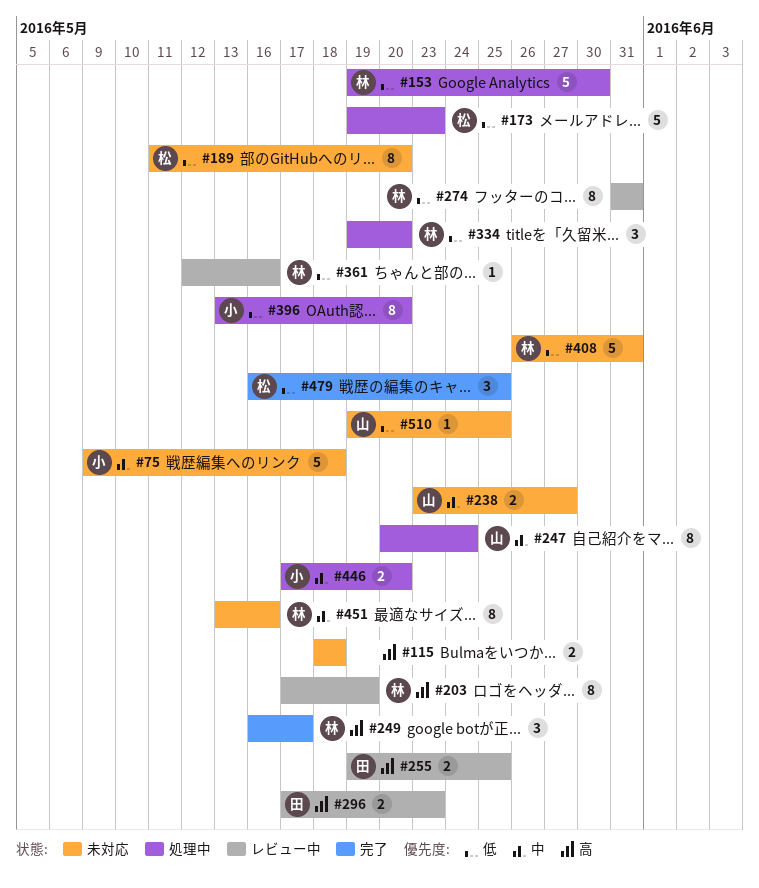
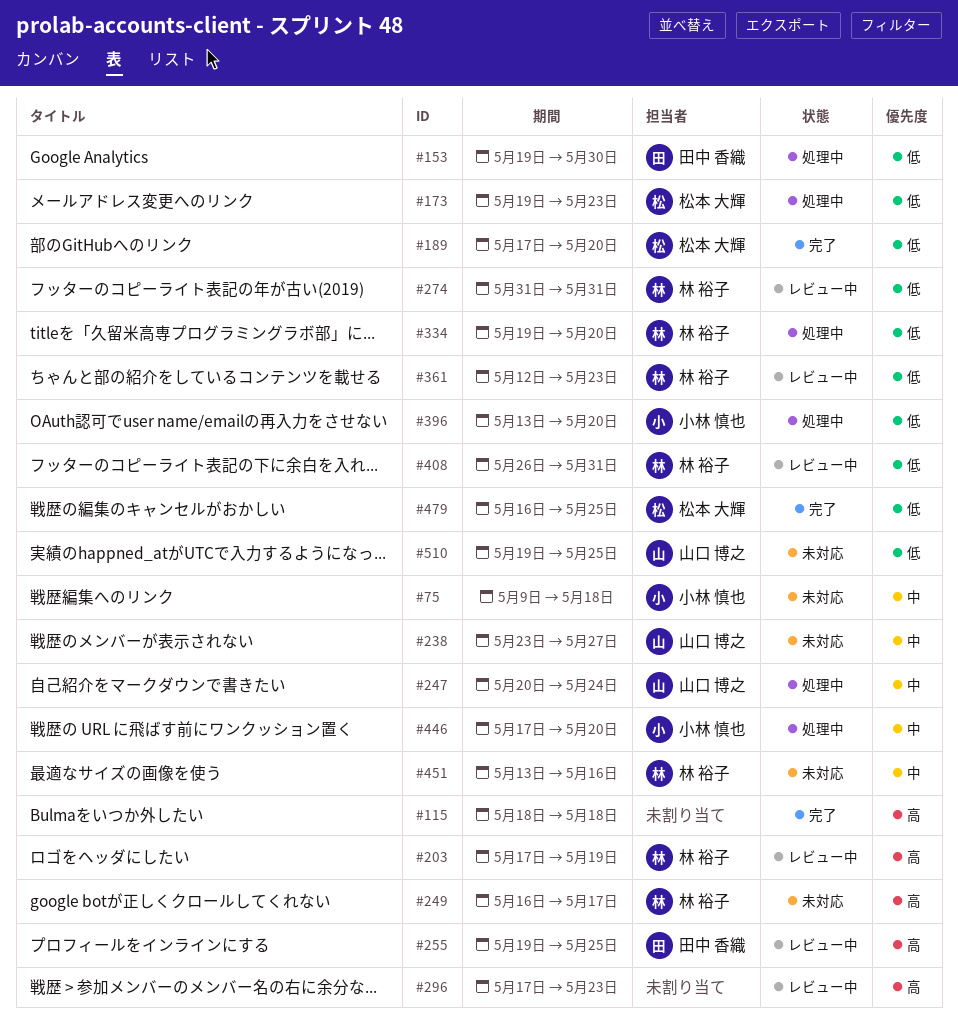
#115, status: 未対応 -> 完了
#153, owner: 林 裕子 -> 田中 香織
#189, status: 未対応 -> 完了
#189, start: May 11 -> May 17
#249, status: 完了 -> 未対応
#296, owner: 田中 香織 -> none
#361, due: May 16 -> May 23
#408, status: 未対応 -> レビュー中

